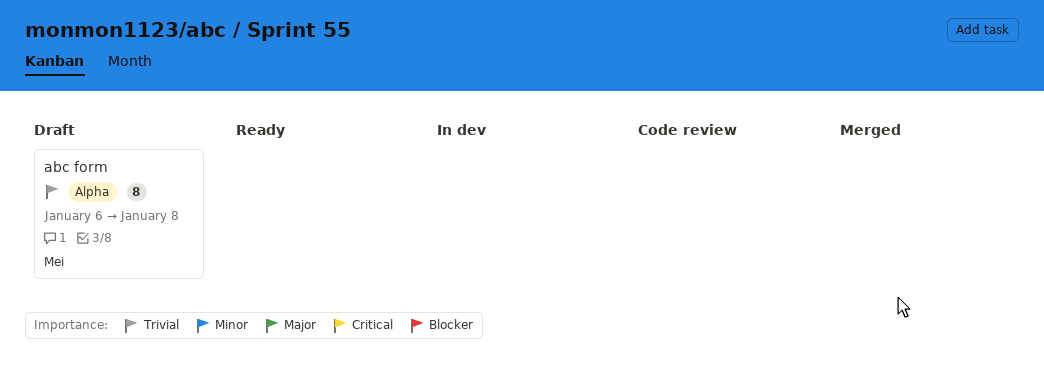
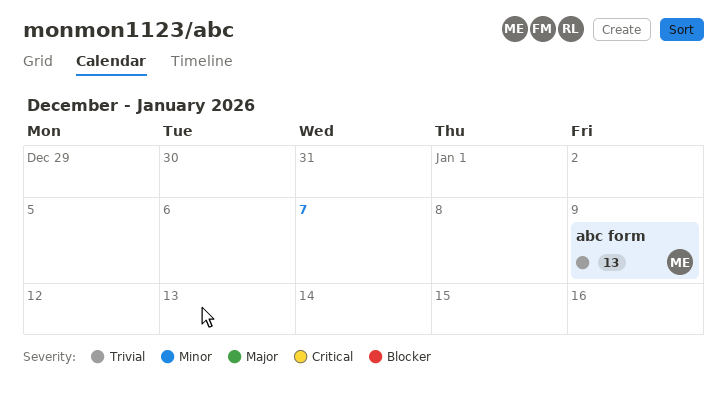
abc form, estimate: 8 -> 13
abc form, due: Jan 8 -> Jan 9

